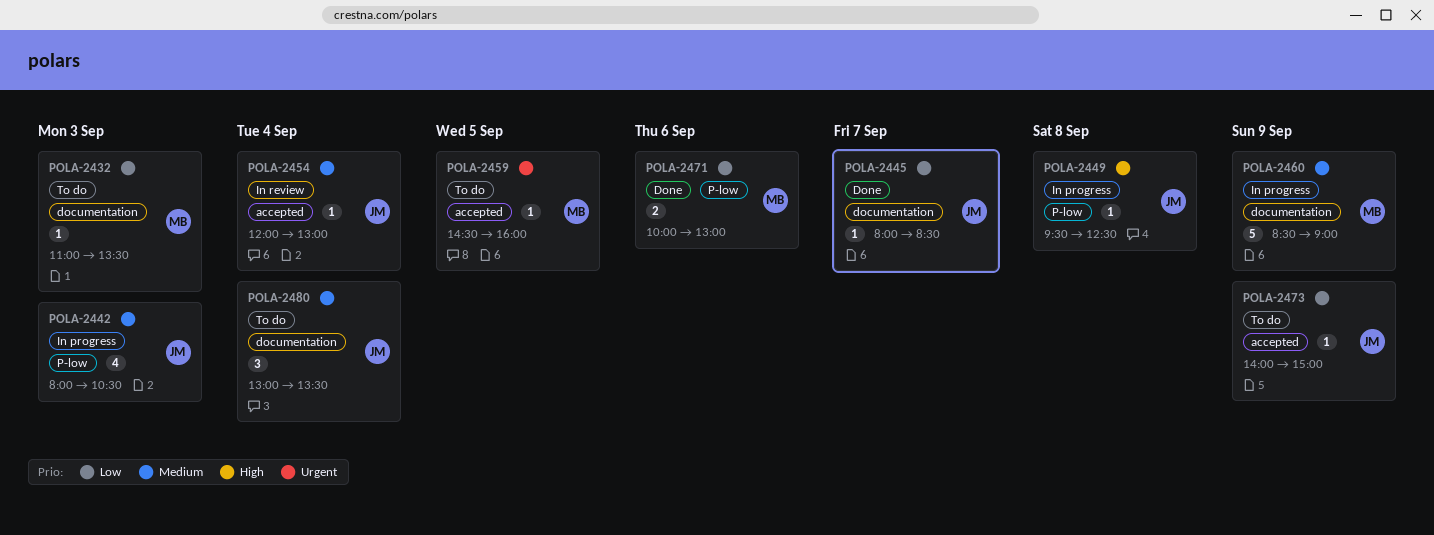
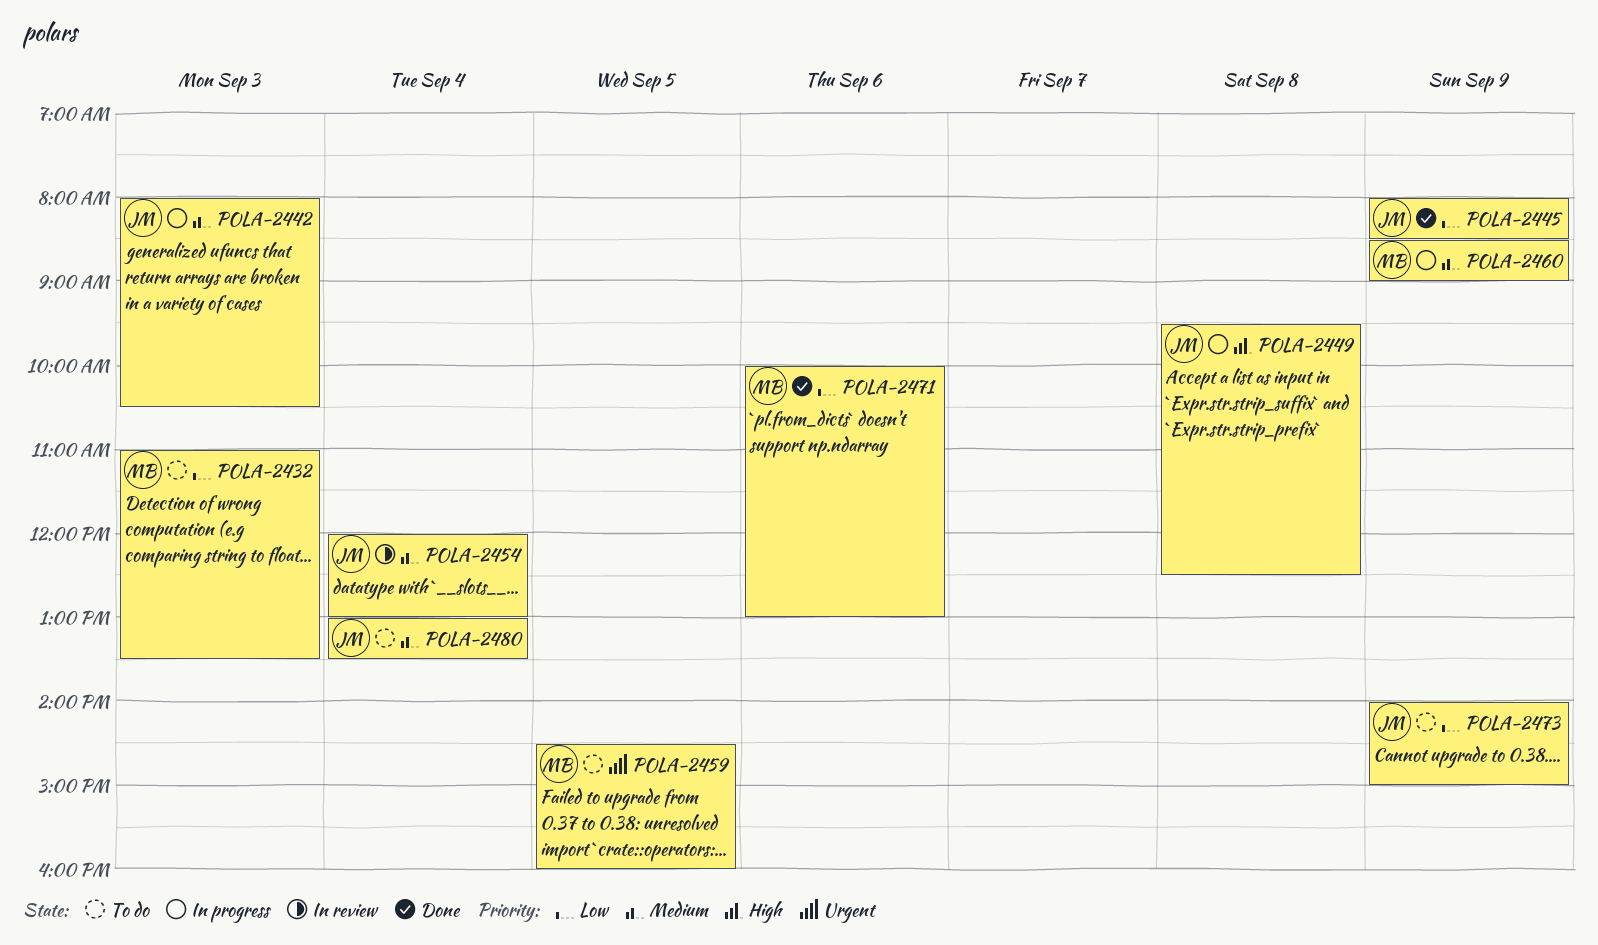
POLA-2445, day: Sep 7 -> Sep 9

